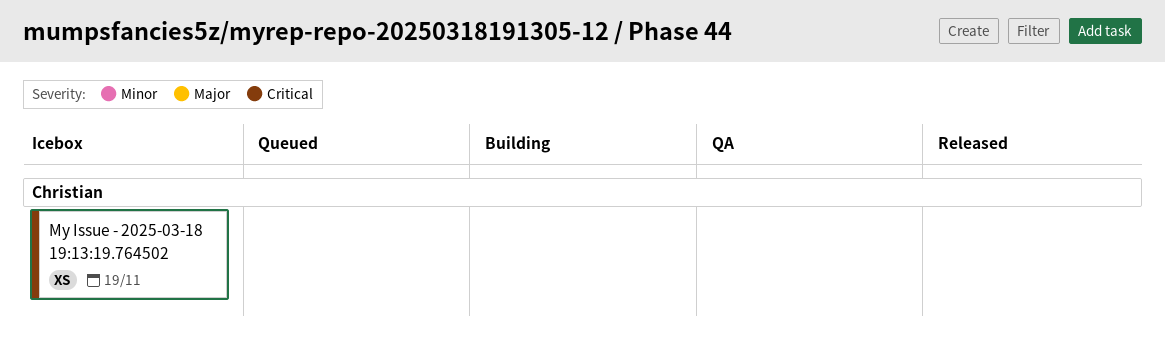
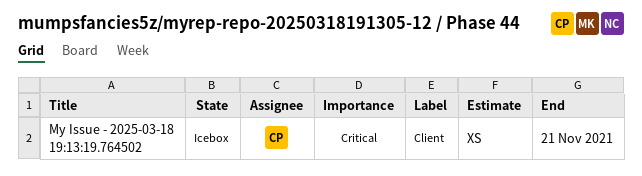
My Issue - 2025-03-18 19:13:19.764502, due: Nov 19 -> Nov 21

